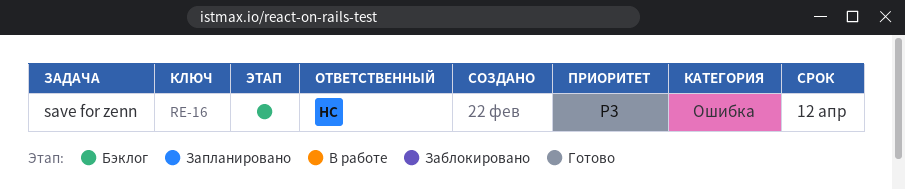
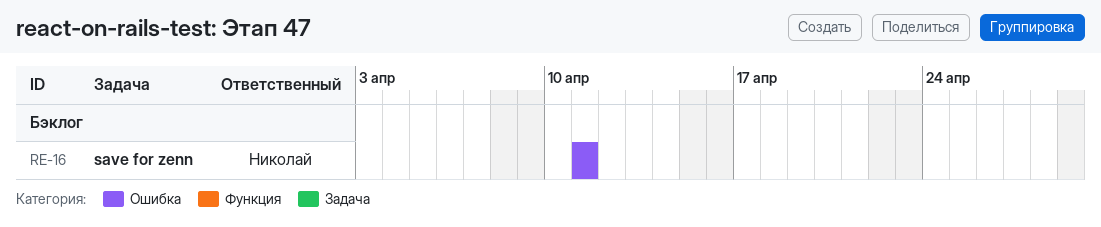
RE-16, due: Apr 12 -> Apr 11

